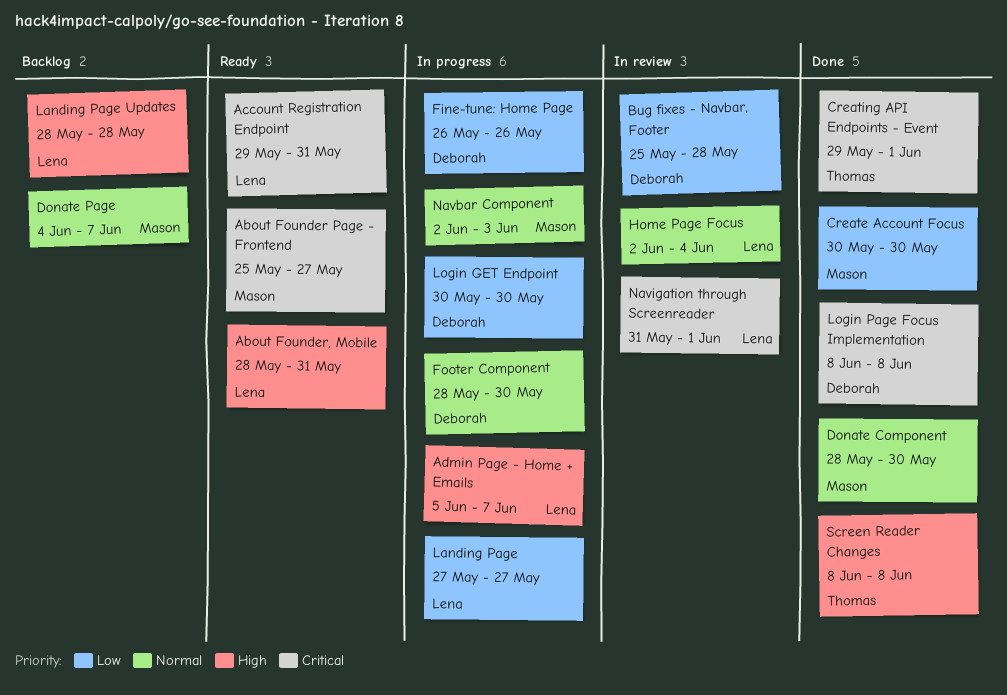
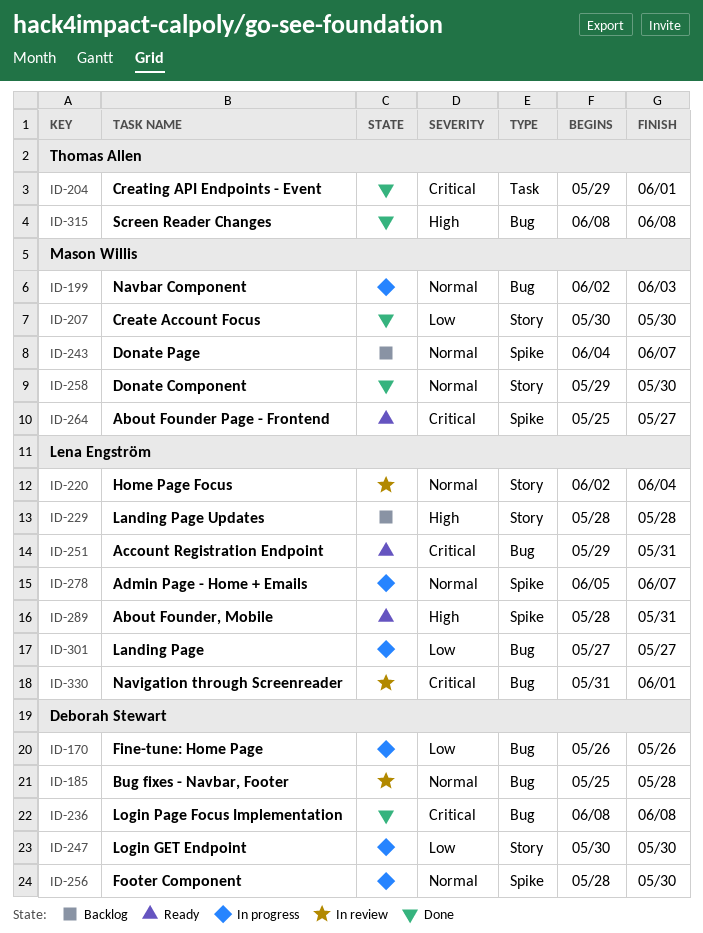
Admin Page - Home + Emails, priority: High -> Normal
Bug fixes - Navbar, Footer, priority: Low -> Normal
Donate Component, start: May 28 -> May 29

